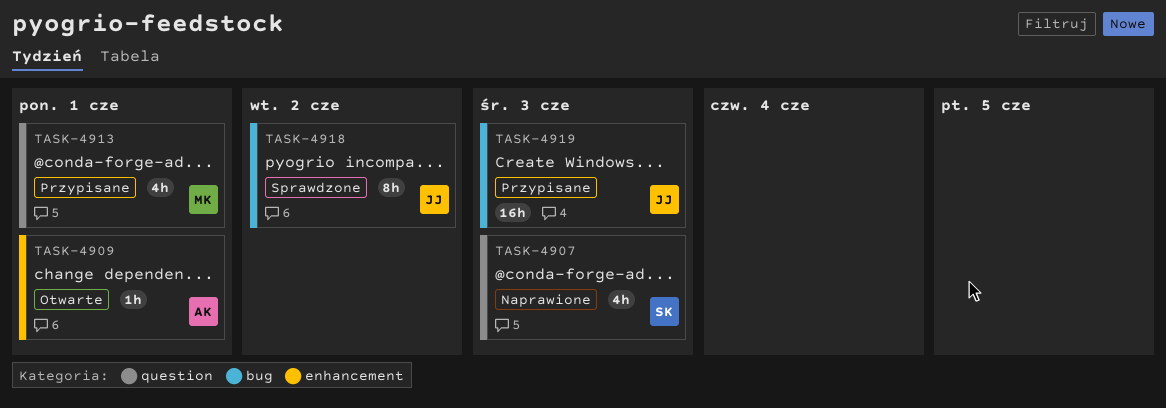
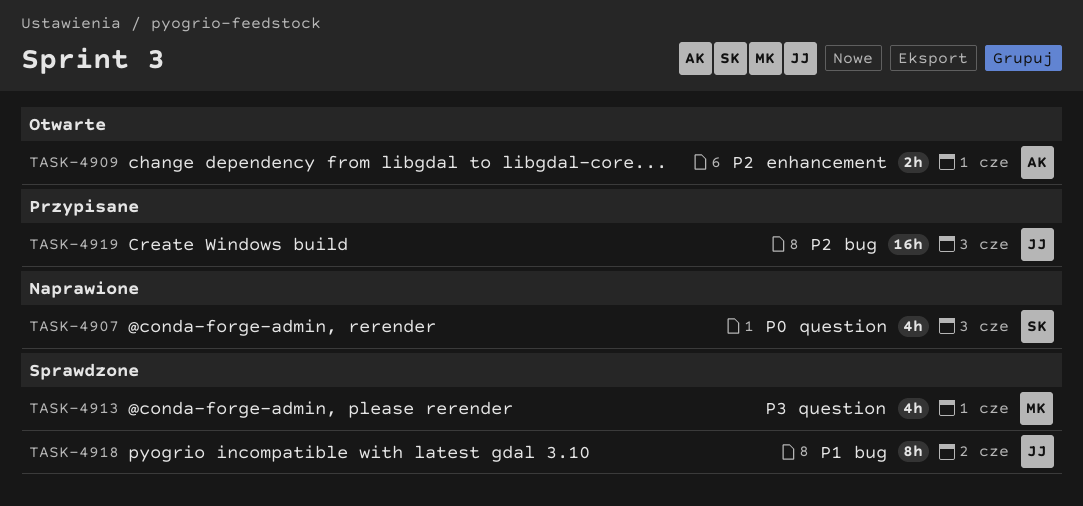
TASK-4909, estimate: 1h -> 2h
TASK-4913, status: Przypisane -> Sprawdzone

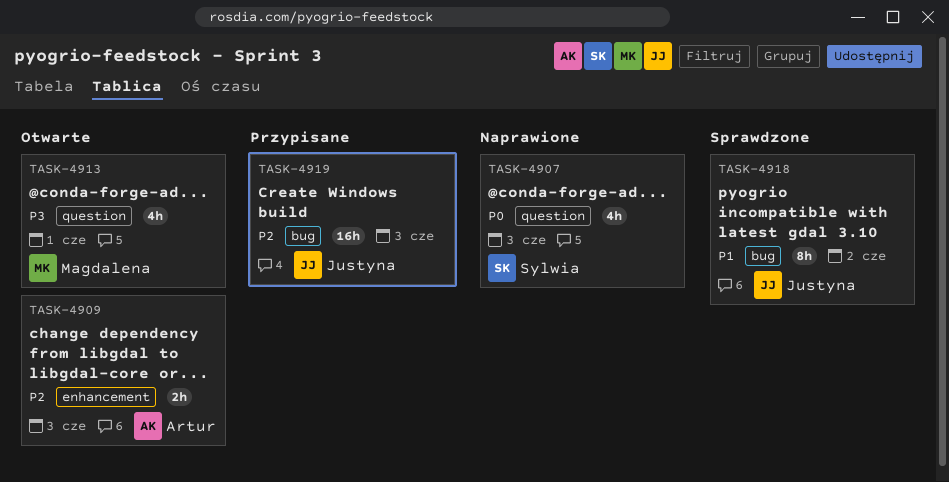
TASK-4909, due: Jun 1 -> Jun 3
TASK-4913, status: Sprawdzone -> Otwarte

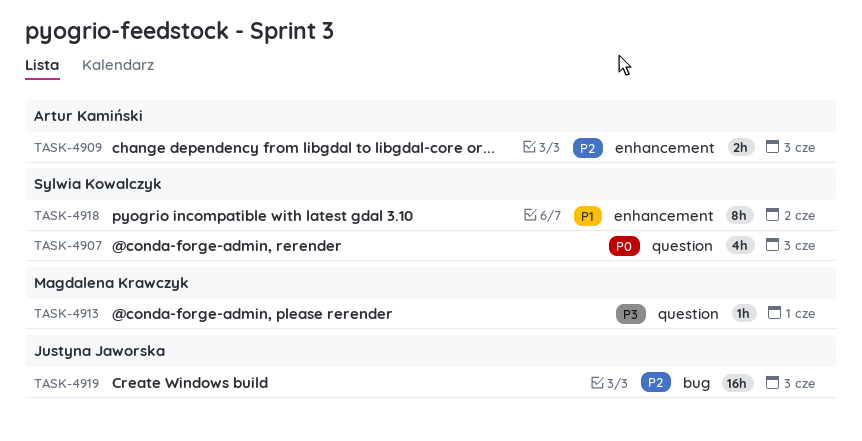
TASK-4913, estimate: 4h -> 1h
TASK-4918, owner: Justyna Jaworska -> Sylwia Kowalczyk
TASK-4918, label: bug -> enhancement

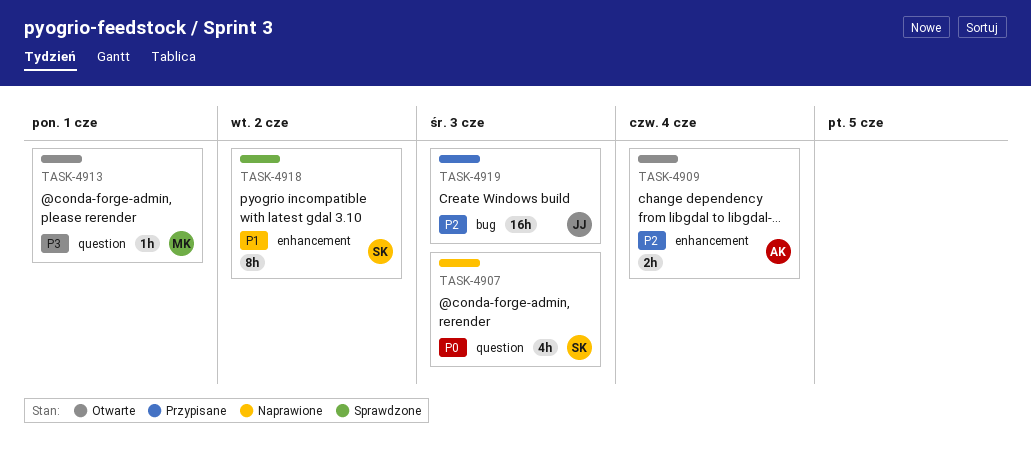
TASK-4909, due: Jun 3 -> Jun 4

